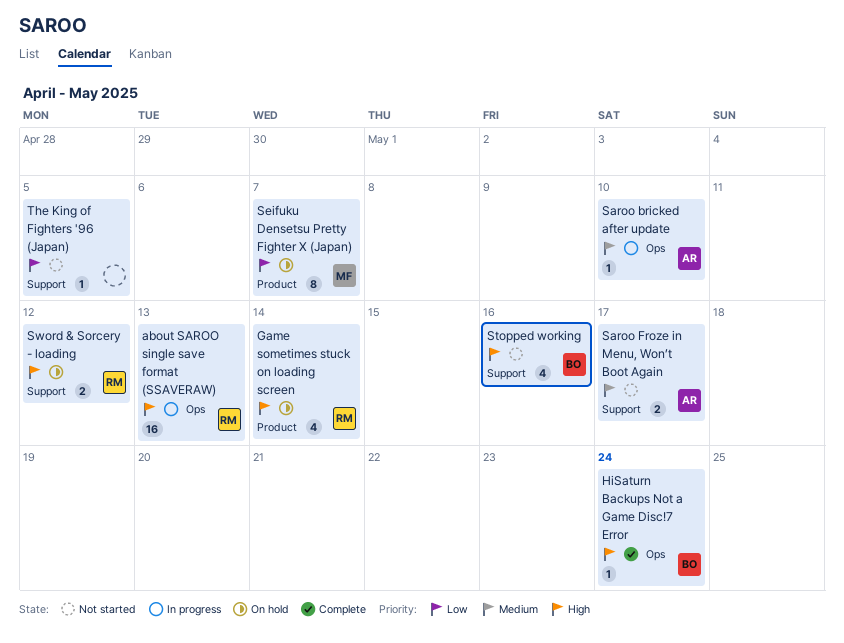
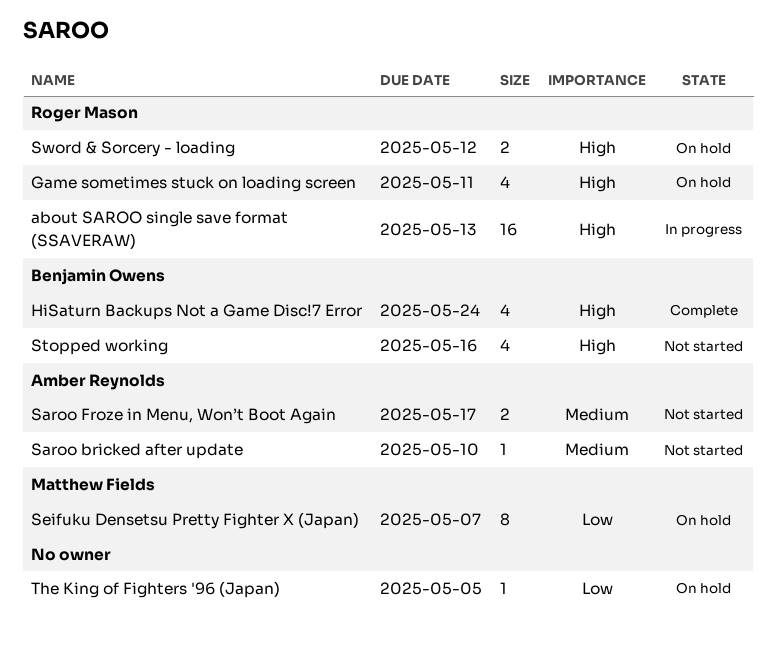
Game sometimes stuck on loading screen, due: May 14 -> May 11
HiSaturn Backups Not a Game Disc!7 Error, estimate: 1 -> 4
Saroo bricked after update, status: In progress -> Not started
The King of Fighters '96 (Japan), status: Not started -> On hold

